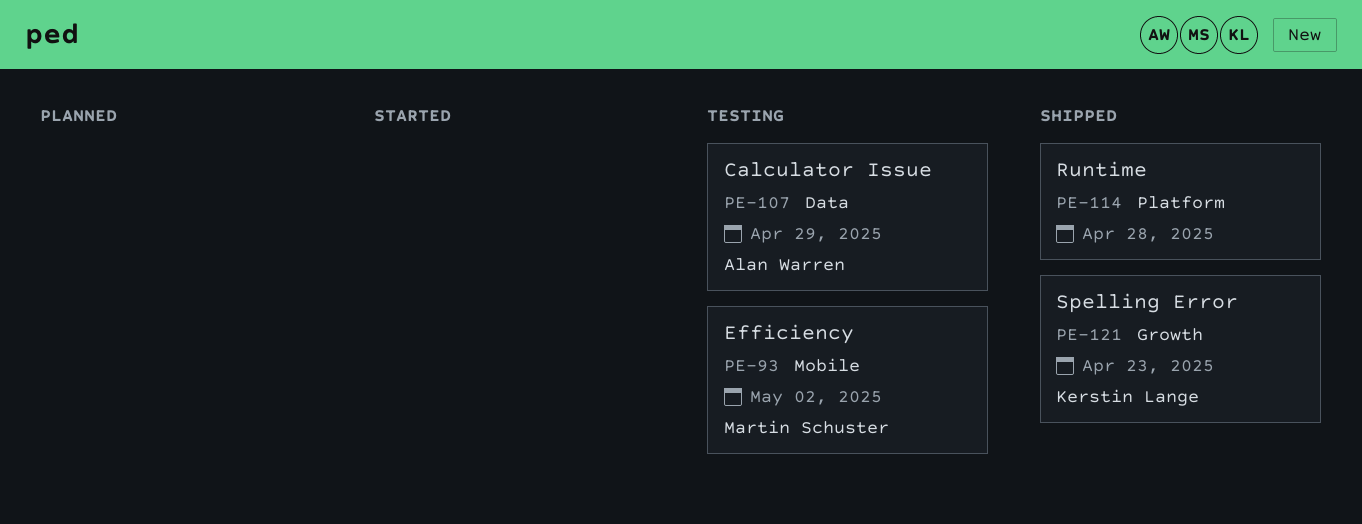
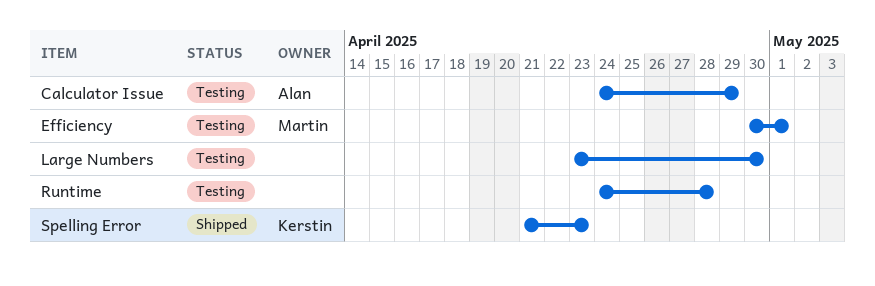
Efficiency, due: May 2 -> May 1
Large Numbers: none -> present
Runtime, status: Shipped -> Testing

